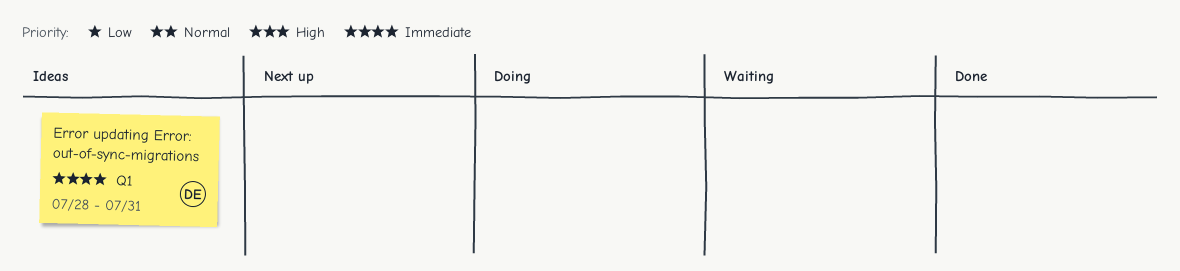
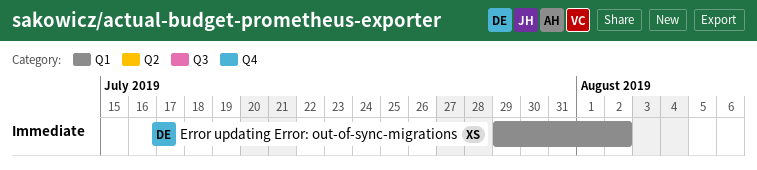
Error updating Error: out-of-sync-migrations, start: Jul 28 -> Jul 29
Error updating Error: out-of-sync-migrations, due: Jul 31 -> Aug 2

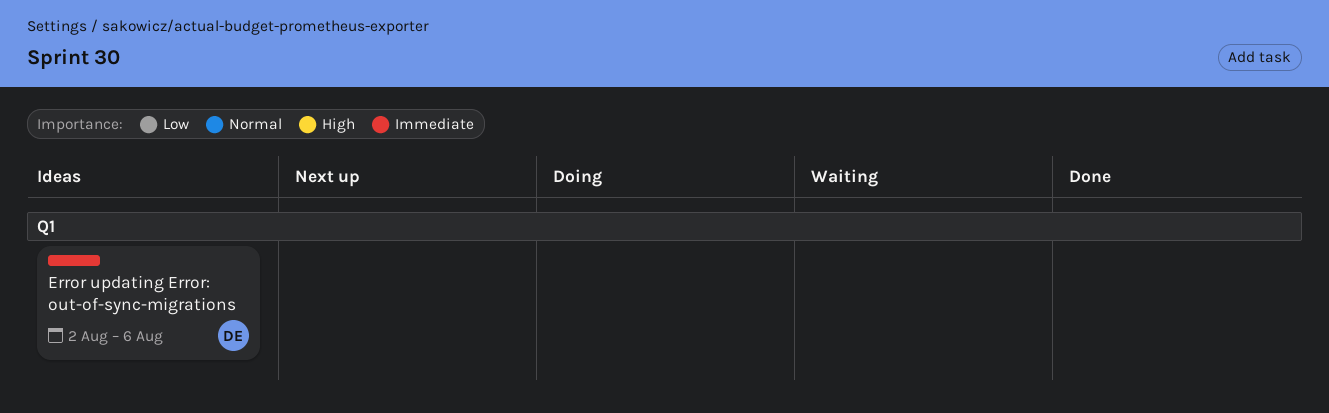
Error updating Error: out-of-sync-migrations, start: Jul 29 -> Aug 2
Error updating Error: out-of-sync-migrations, due: Aug 2 -> Aug 6

